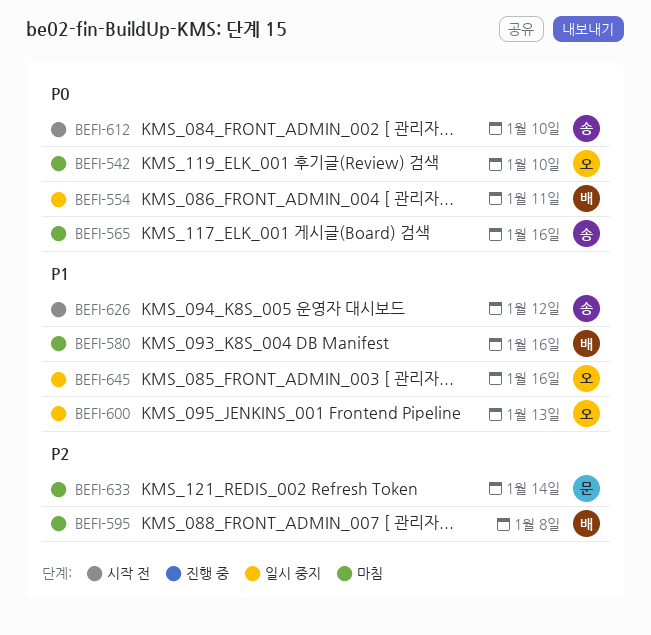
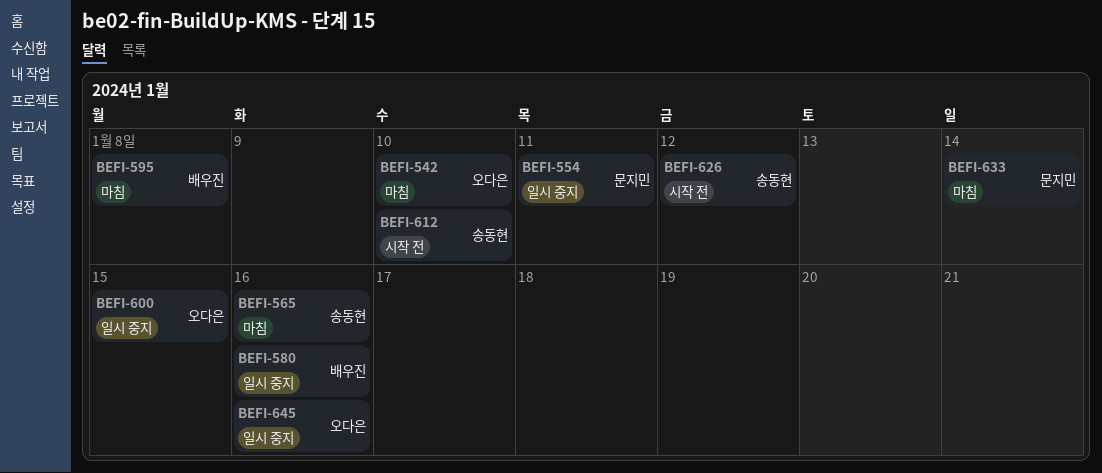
BEFI-554, owner: 배우진 -> 문지민
BEFI-580, status: 마침 -> 일시 중지
BEFI-600, due: Jan 13 -> Jan 15

